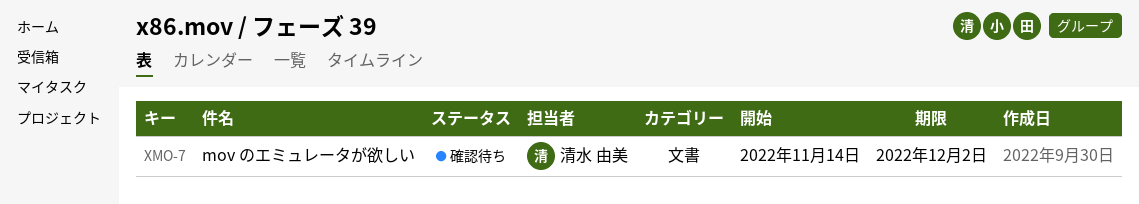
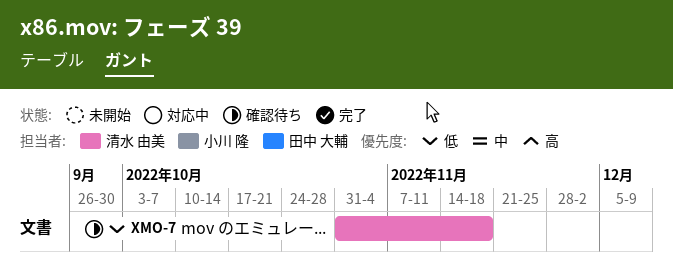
XMO-7, start: Nov 14 -> Oct 31
XMO-7, due: Dec 2 -> Nov 18

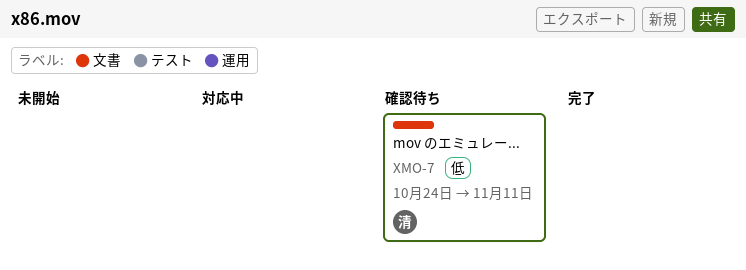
XMO-7, start: Oct 31 -> Oct 24
XMO-7, due: Nov 18 -> Nov 11

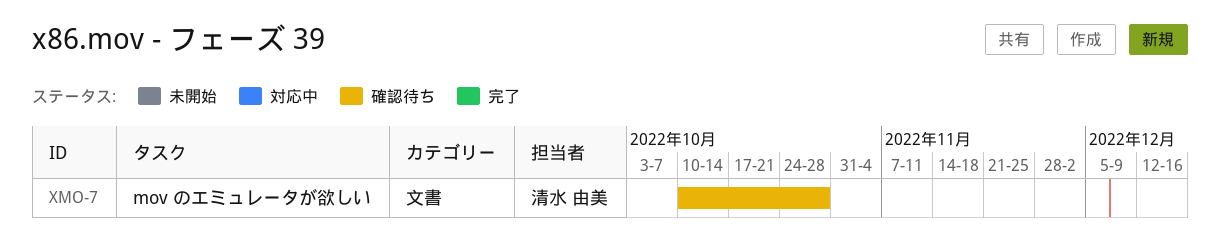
XMO-7, start: Oct 24 -> Oct 10
XMO-7, due: Nov 11 -> Oct 28

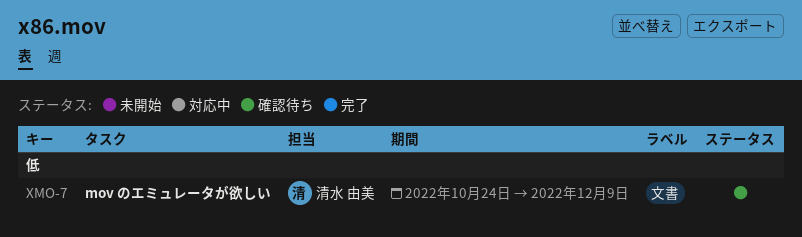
XMO-7, start: Oct 10 -> Oct 24
XMO-7, due: Oct 28 -> Dec 9

